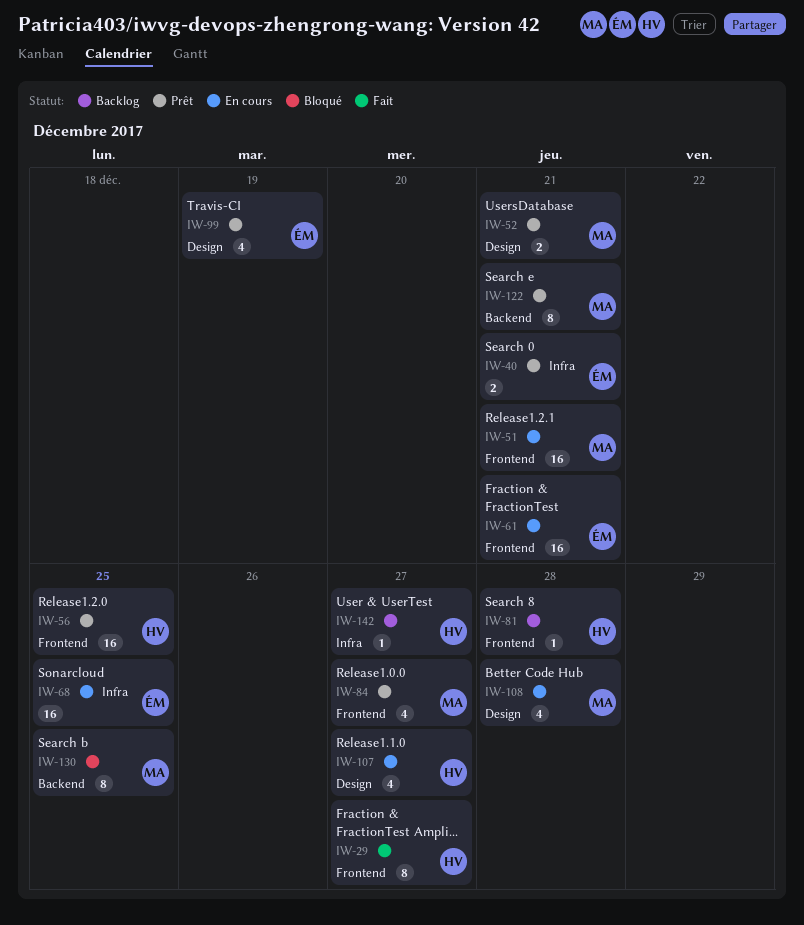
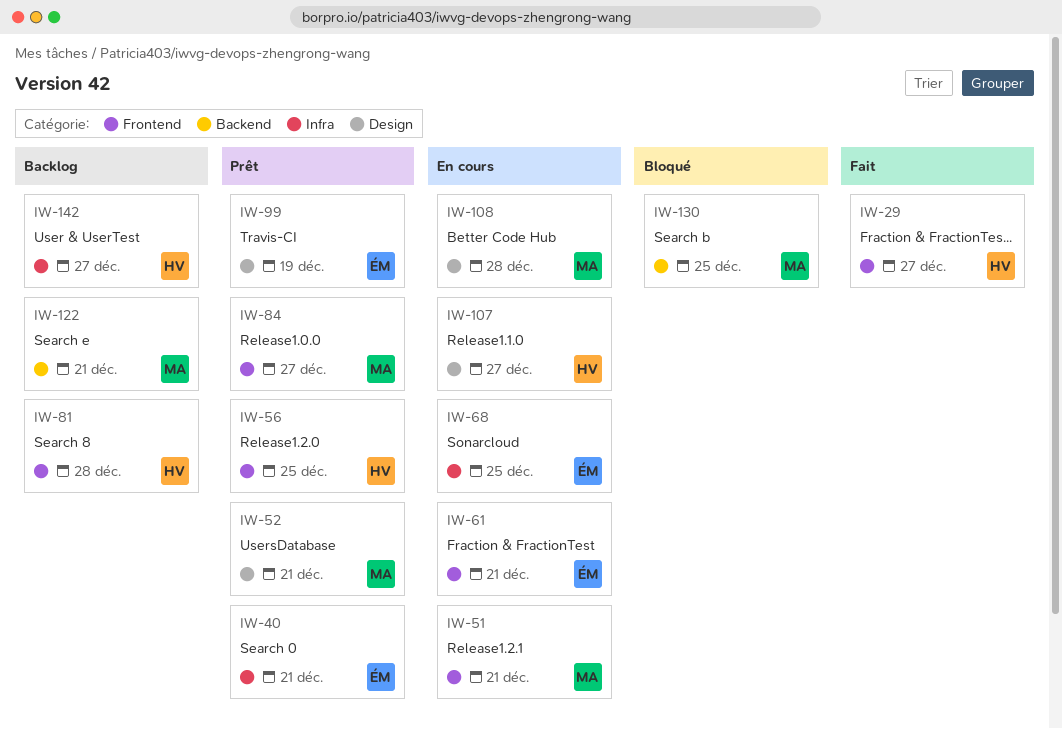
IW-122, status: Prêt -> Backlog

